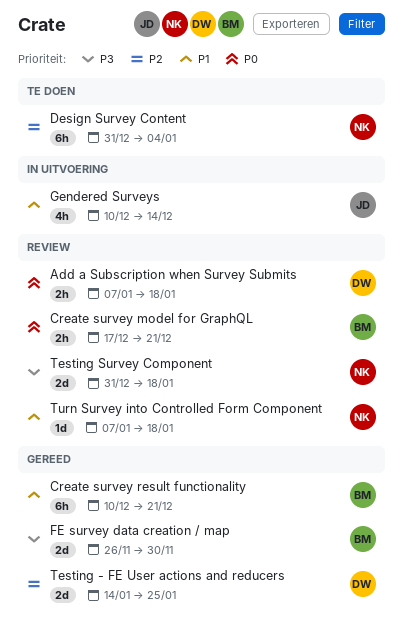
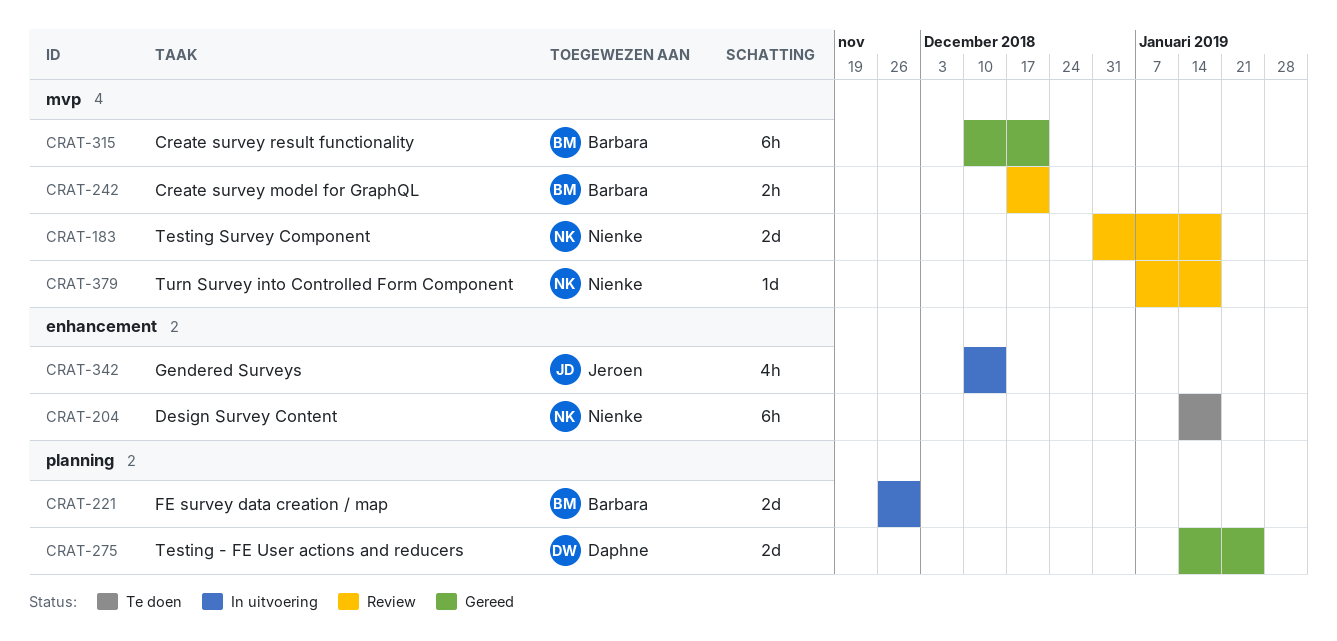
Add a Subscription when Survey Submits: present -> none
Design Survey Content, start: Dec 31 -> Jan 14
Design Survey Content, due: Jan 4 -> Jan 18
FE survey data creation / map, status: Gereed -> In uitvoering

